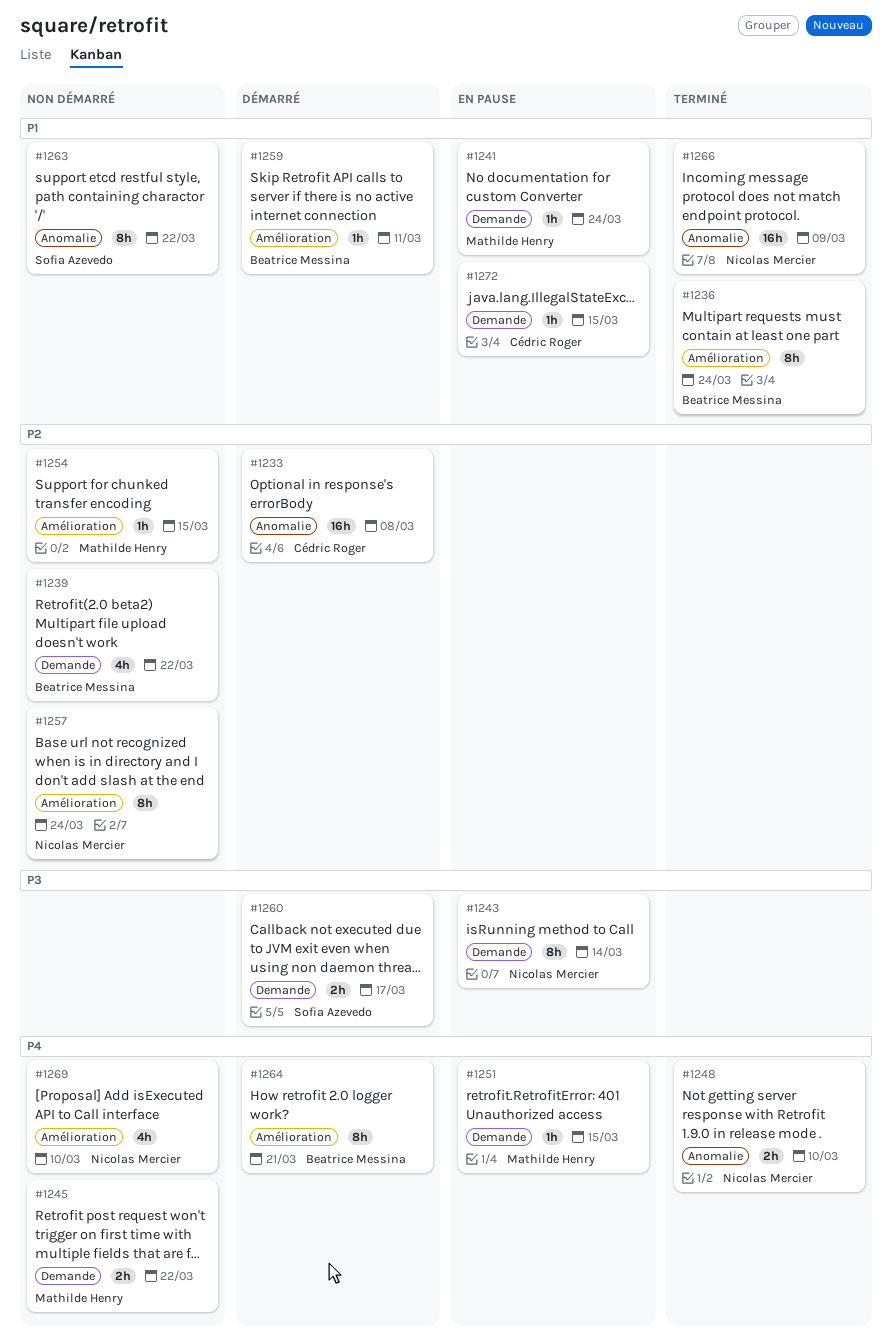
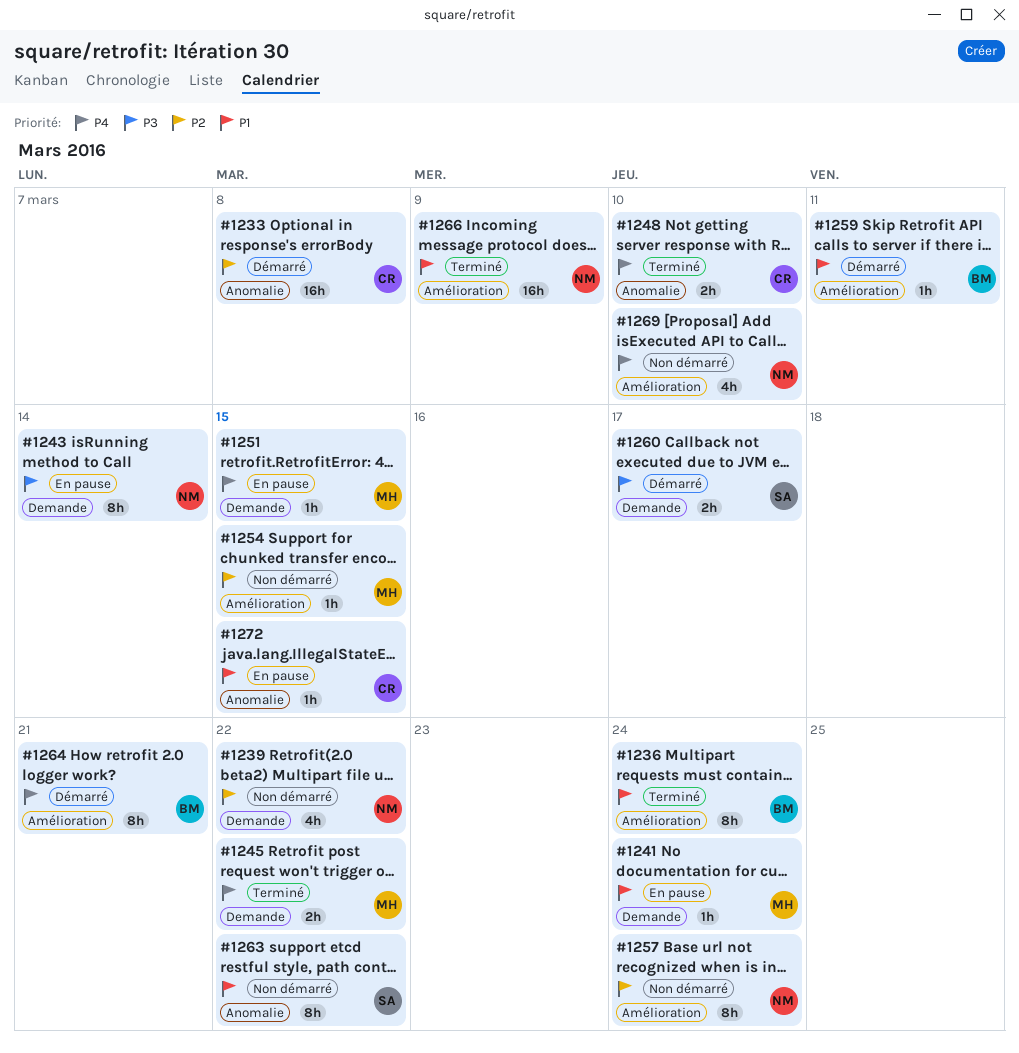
#1239, owner: Beatrice Messina -> Nicolas Mercier
#1245, status: Non démarré -> Terminé
#1248, owner: Nicolas Mercier -> Cédric Roger
#1266, label: Anomalie -> Amélioration
#1272, label: Demande -> Anomalie

